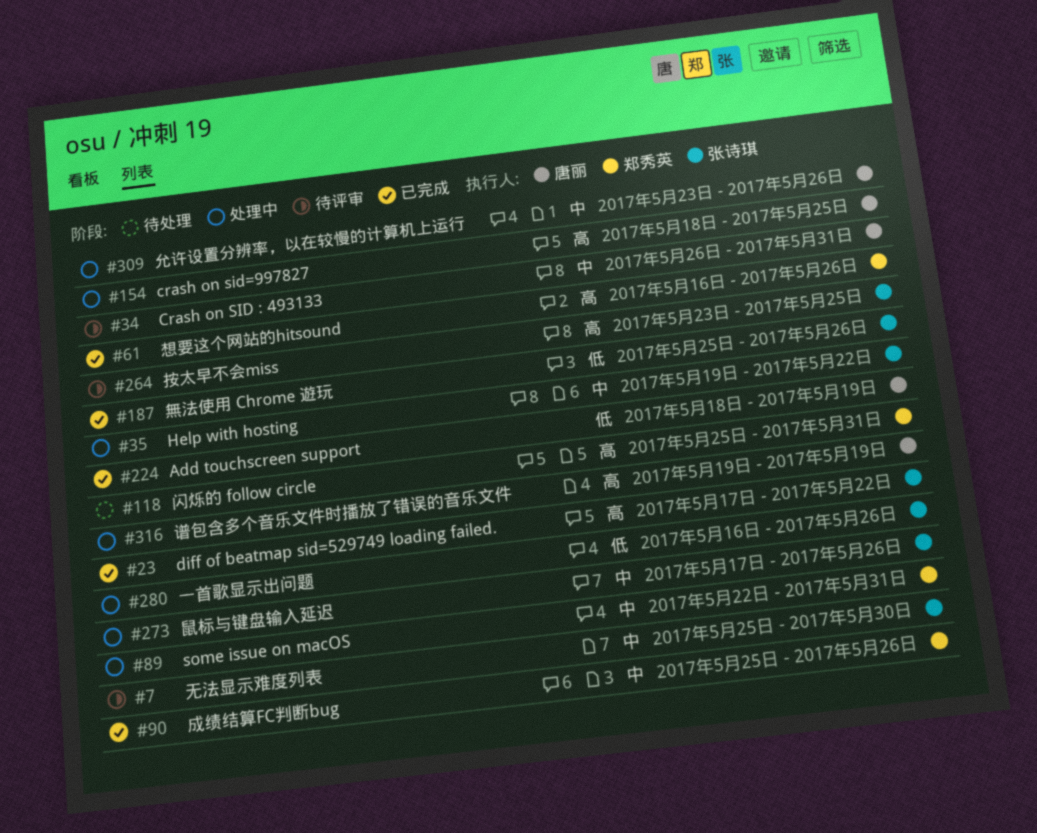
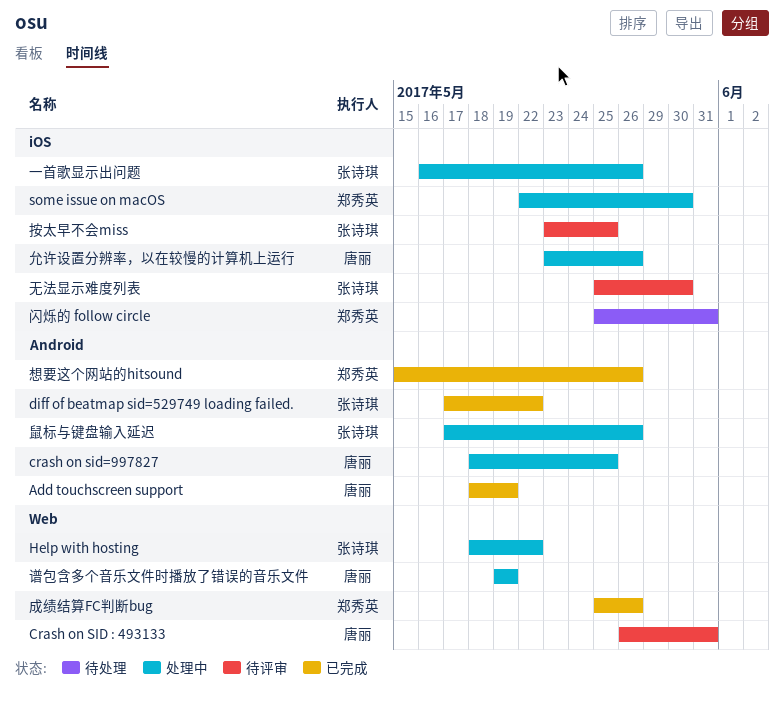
Help with hosting, start: May 19 -> May 18
some issue on macOS, due: May 31 -> May 30
想要这个网站的hitsound, start: May 16 -> May 15
無法使用 Chrome 遊玩: present -> none

